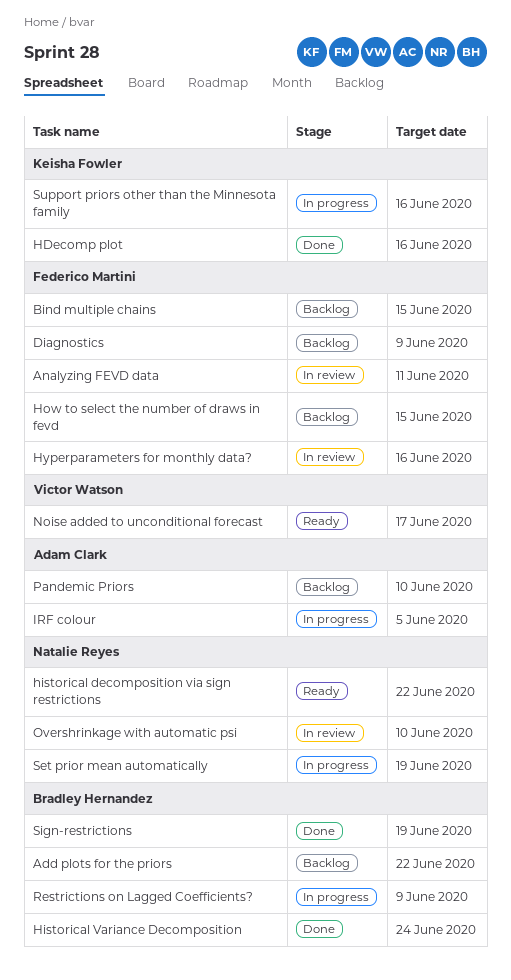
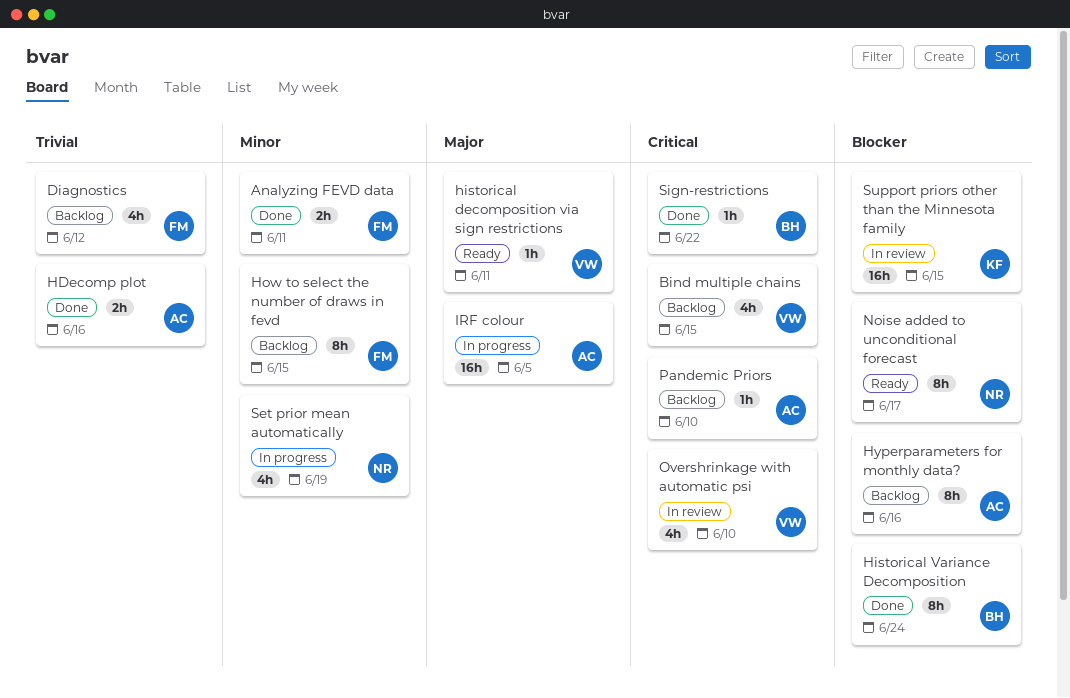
Add plots for the priors: present -> none
Analyzing FEVD data, status: In review -> Done
Bind multiple chains, owner: Federico Martini -> Victor Watson
Diagnostics, due: Jun 9 -> Jun 12
HDecomp plot, owner: Keisha Fowler -> Adam Clark
historical decomposition via sign restrictions, owner: Natalie Reyes -> Victor Watson
historical decomposition via sign restrictions, due: Jun 22 -> Jun 11
Hyperparameters for monthly data?, status: In review -> Backlog
Hyperparameters for monthly data?, owner: Federico Martini -> Adam Clark
Noise added to unconditional forecast, owner: Victor Watson -> Natalie Reyes
Overshrinkage with automatic psi, owner: Natalie Reyes -> Victor Watson
Restrictions on Lagged Coefficients?: present -> none
Sign-restrictions, due: Jun 19 -> Jun 22
Support priors other than the Minnesota family, status: In progress -> In review
Support priors other than the Minnesota family, due: Jun 16 -> Jun 15

